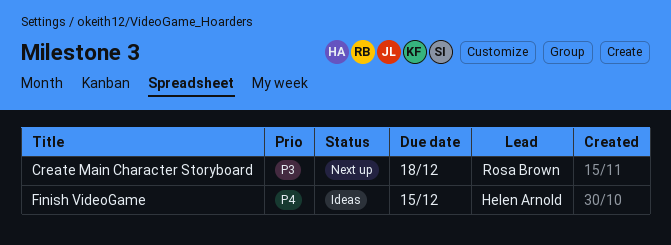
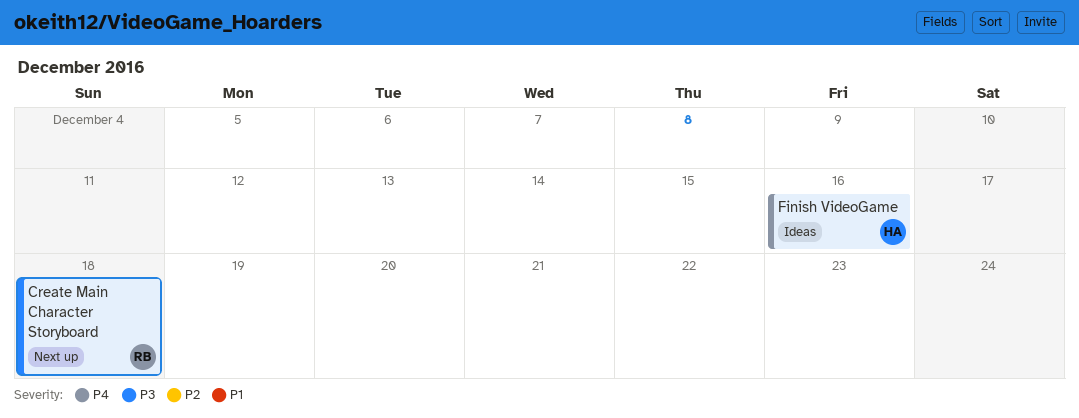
Finish VideoGame, due: Dec 15 -> Dec 16

